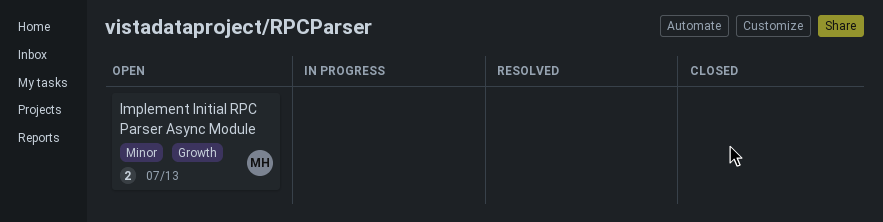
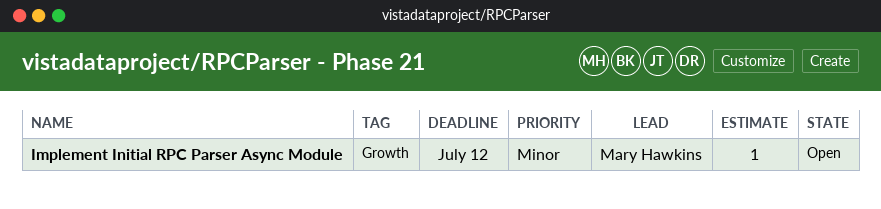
Implement Initial RPC Parser Async Module, estimate: 2 -> 1
Implement Initial RPC Parser Async Module, due: Jul 13 -> Jul 12

